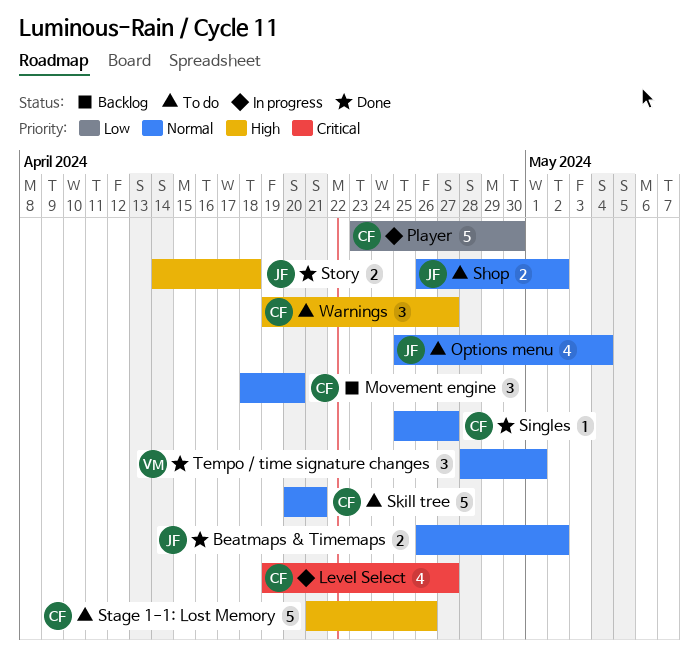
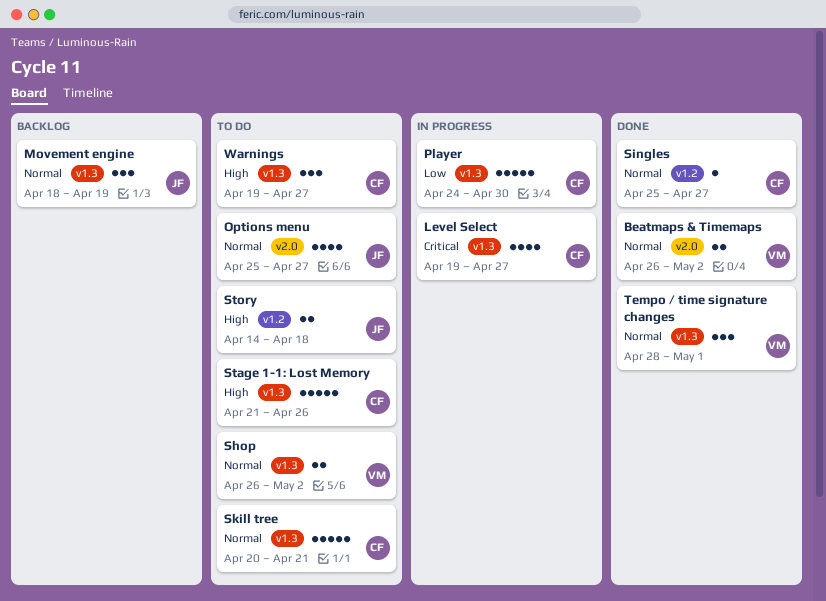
Beatmaps & Timemaps, owner: JF -> VM
Movement engine, owner: CF -> JF
Movement engine, due: Apr 20 -> Apr 19
Options menu, due: May 4 -> Apr 27
Player, start: Apr 23 -> Apr 24
Shop, owner: JF -> VM
Story, status: Done -> To do

